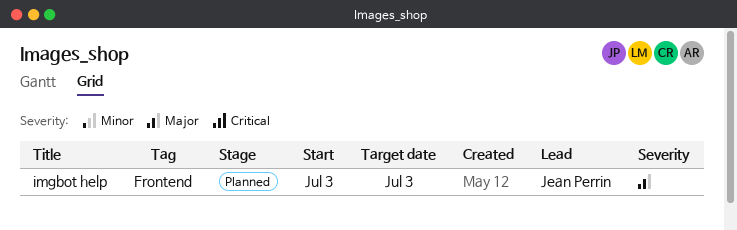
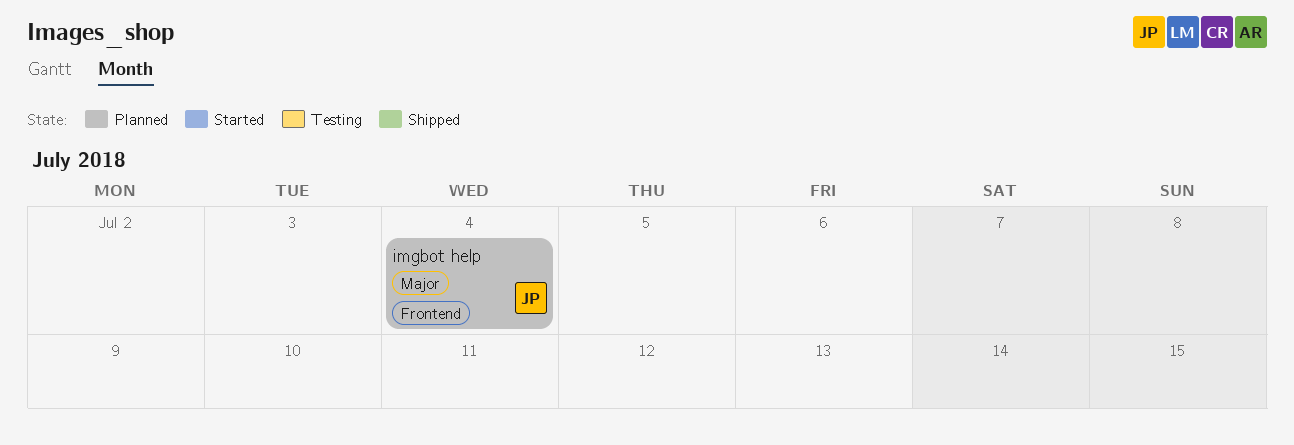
imgbot help, due: Jul 3 -> Jul 4

